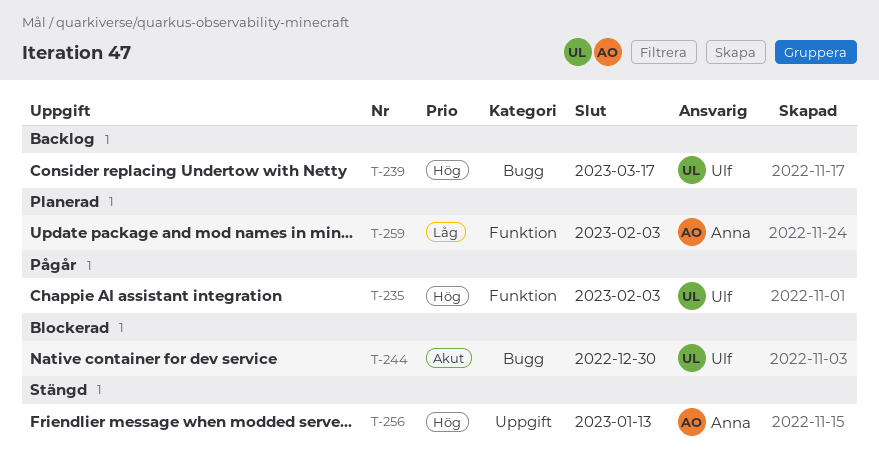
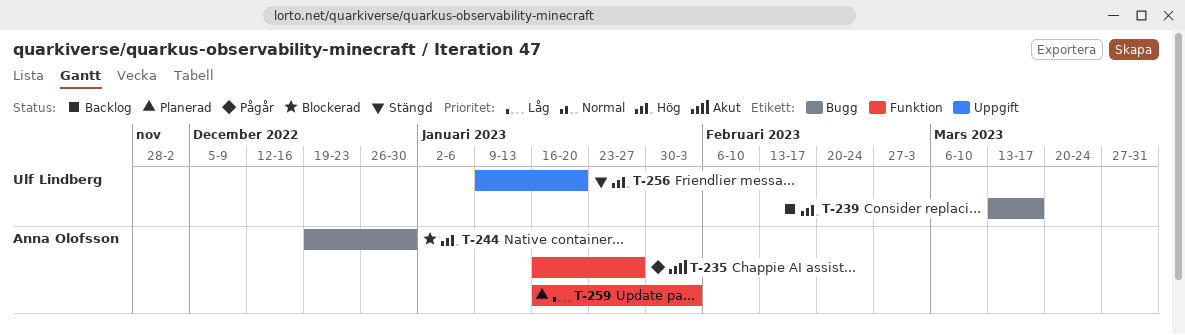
T-235, owner: Ulf Lindberg -> Anna Olofsson
T-235, priority: Hög -> Akut
T-235, due: Feb 3 -> Jan 27
T-244, owner: Ulf Lindberg -> Anna Olofsson
T-244, priority: Akut -> Hög
T-256, owner: Anna Olofsson -> Ulf Lindberg
T-256, due: Jan 13 -> Jan 20

